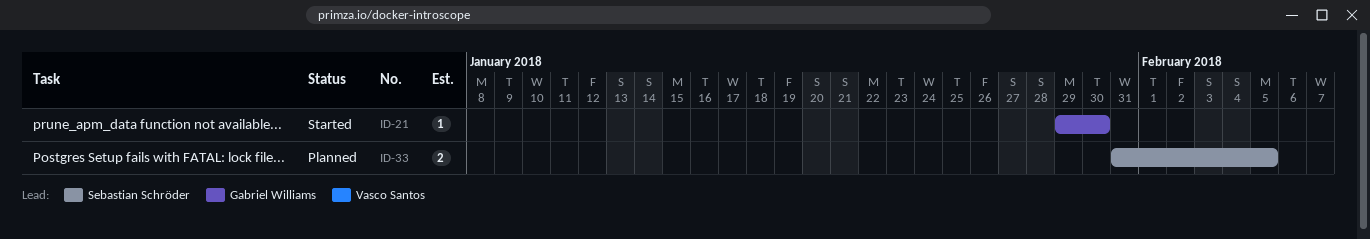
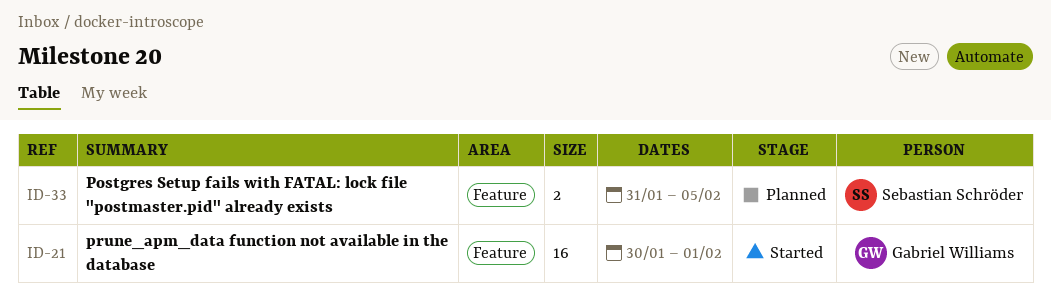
ID-21, estimate: 1 -> 16
ID-21, start: Jan 29 -> Jan 30
ID-21, due: Jan 30 -> Feb 1

